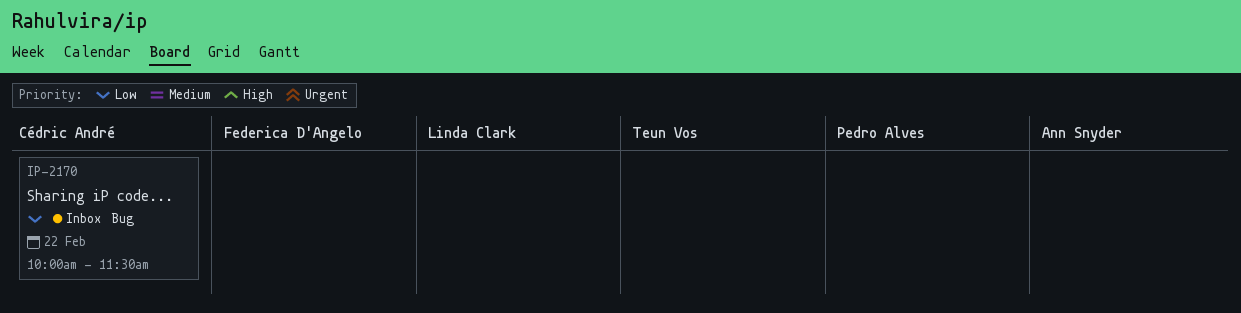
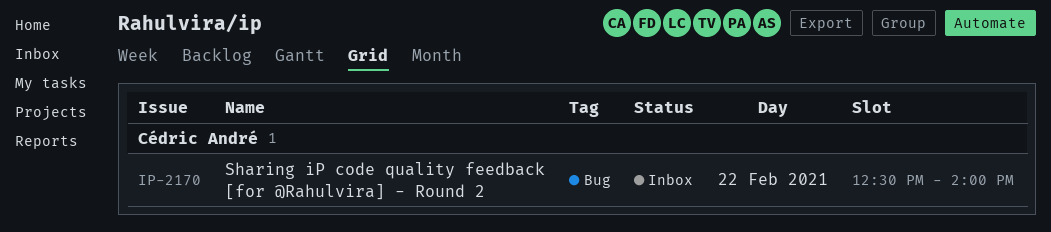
IP-2170, begins: 10:00 -> 12:30
IP-2170, ends: 11:30 -> 14:00

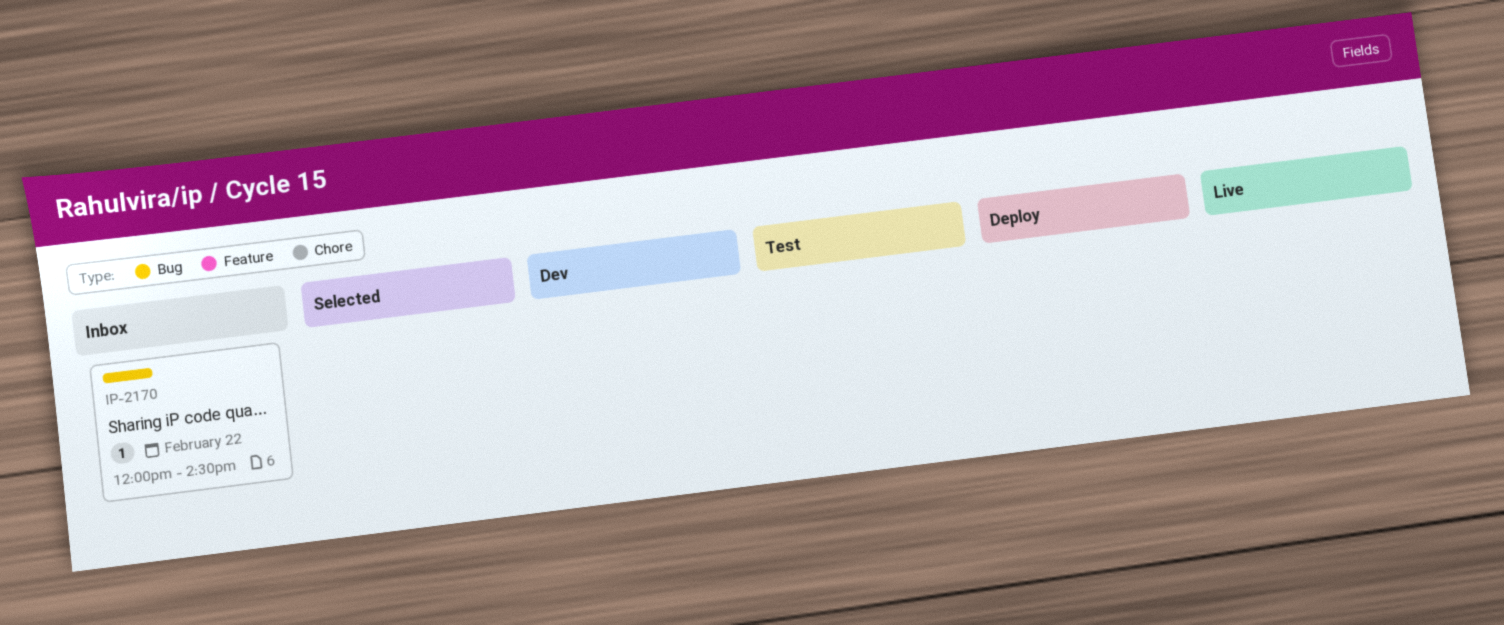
IP-2170, begins: 12:30 -> 12:00
IP-2170, ends: 14:00 -> 14:30

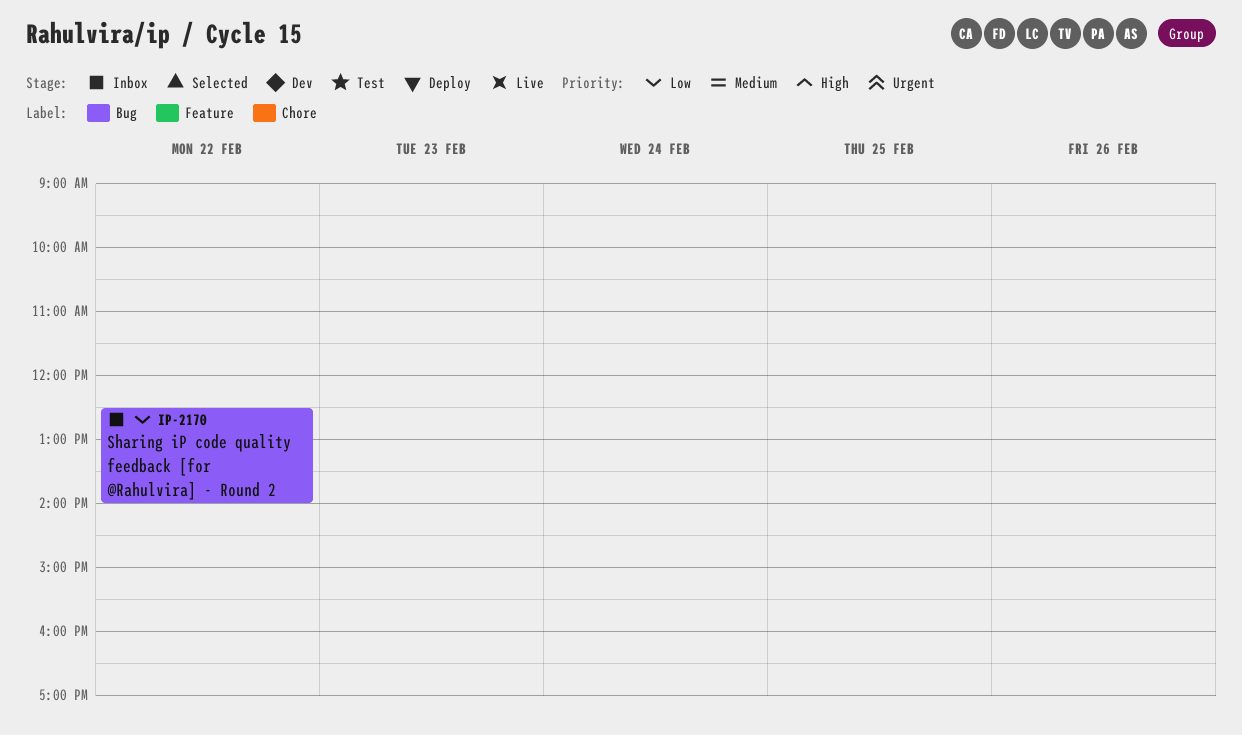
IP-2170, begins: 12:00 -> 12:30
IP-2170, ends: 14:30 -> 14:00

